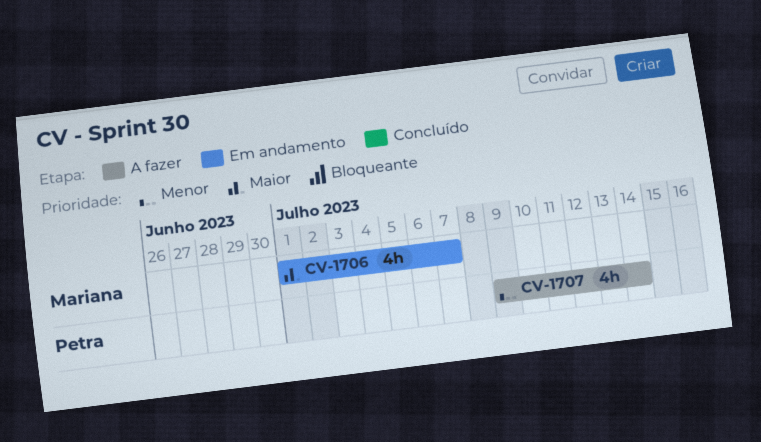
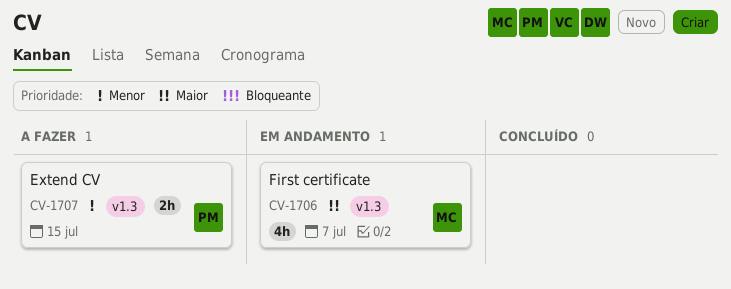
CV-1707, estimate: 4h -> 2h
CV-1707, due: Jul 14 -> Jul 15

